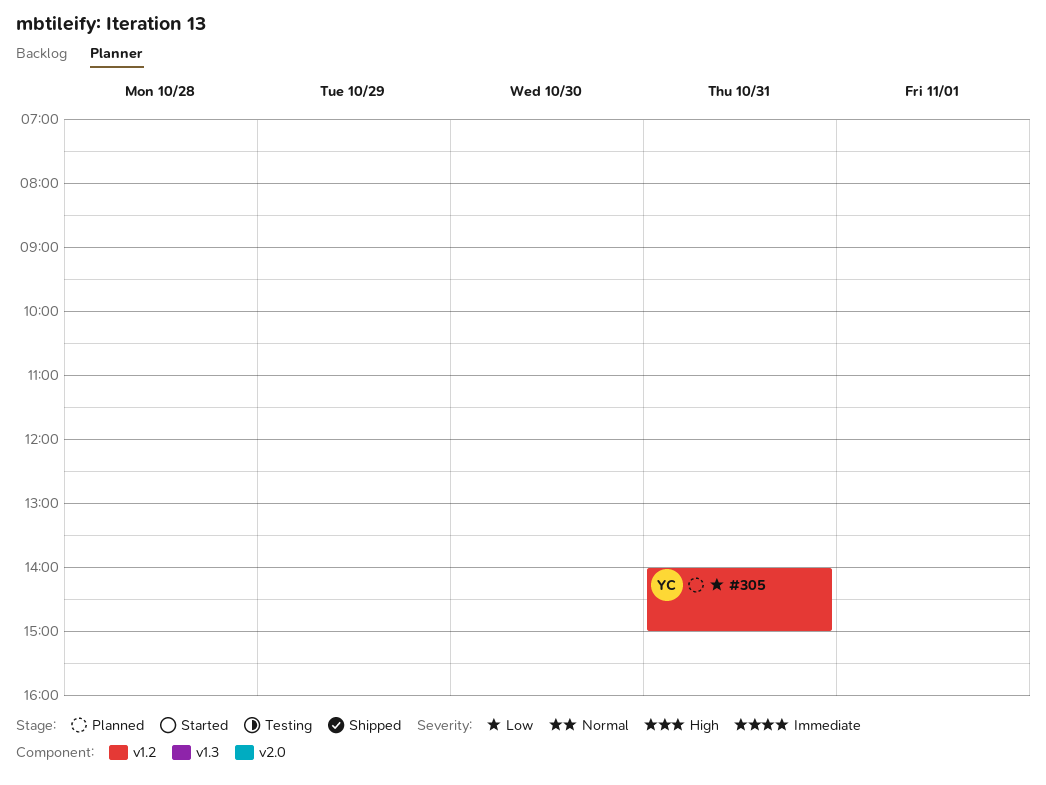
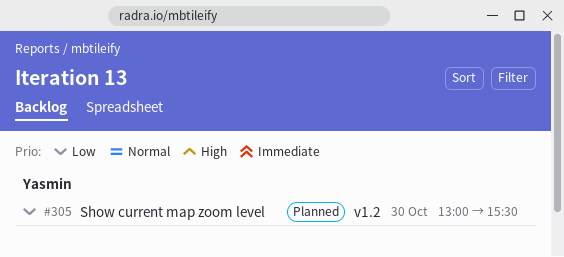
#305, day: Oct 31 -> Oct 30
#305, begins: 14:00 -> 13:00
#305, ends: 15:00 -> 15:30

